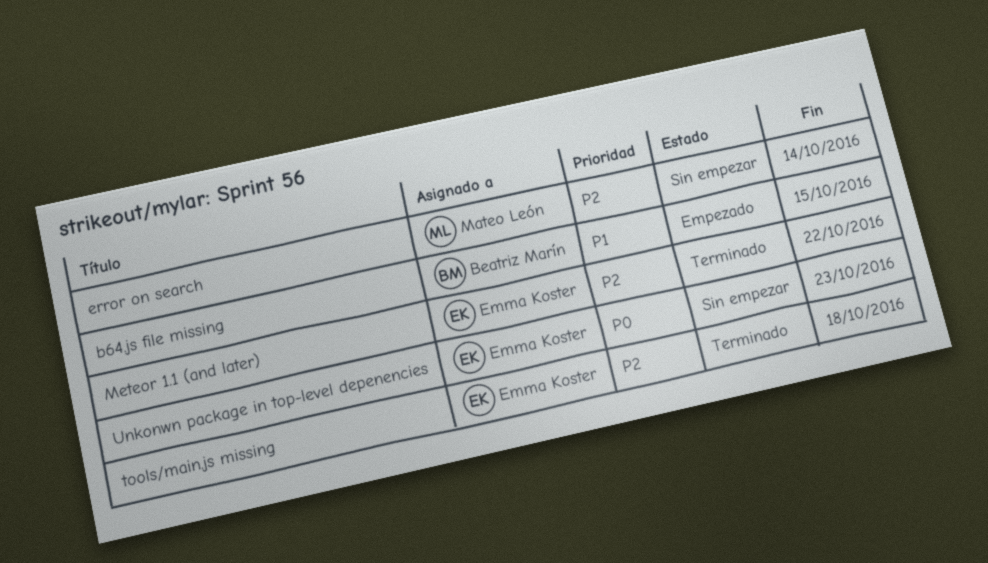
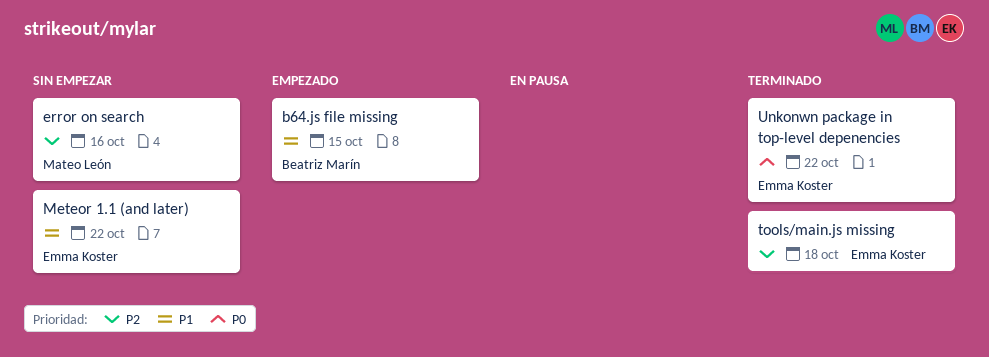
error on search, due: Oct 14 -> Oct 16
Meteor 1.1 (and later), status: Terminado -> Sin empezar
Meteor 1.1 (and later), priority: P2 -> P1
Unkonwn package in top-level depenencies, status: Sin empezar -> Terminado
Unkonwn package in top-level depenencies, due: Oct 23 -> Oct 22

